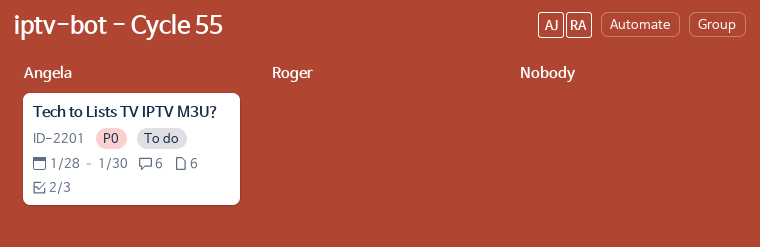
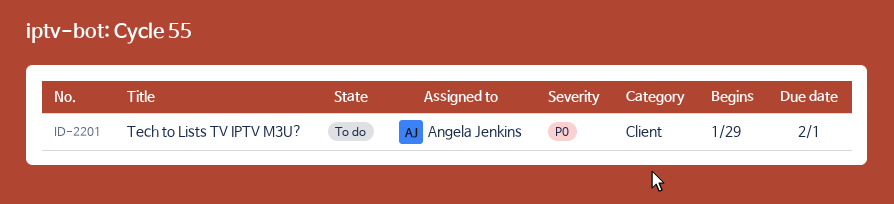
ID-2201, start: Jan 28 -> Jan 29
ID-2201, due: Jan 30 -> Feb 1

